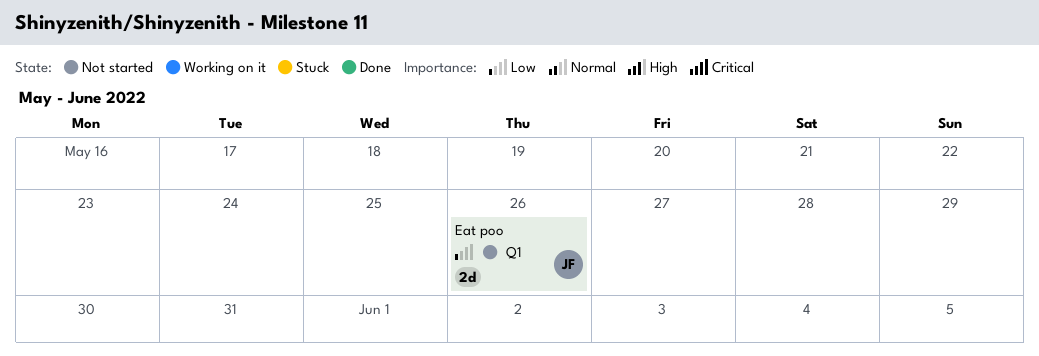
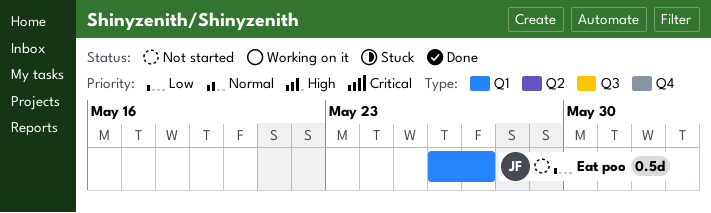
Eat poo, estimate: 2d -> 0.5d
Eat poo, due: May 26 -> May 27

